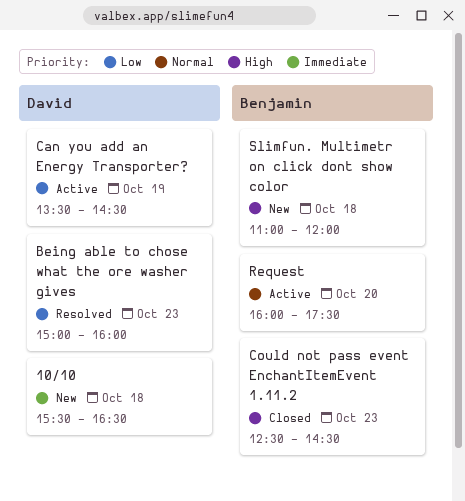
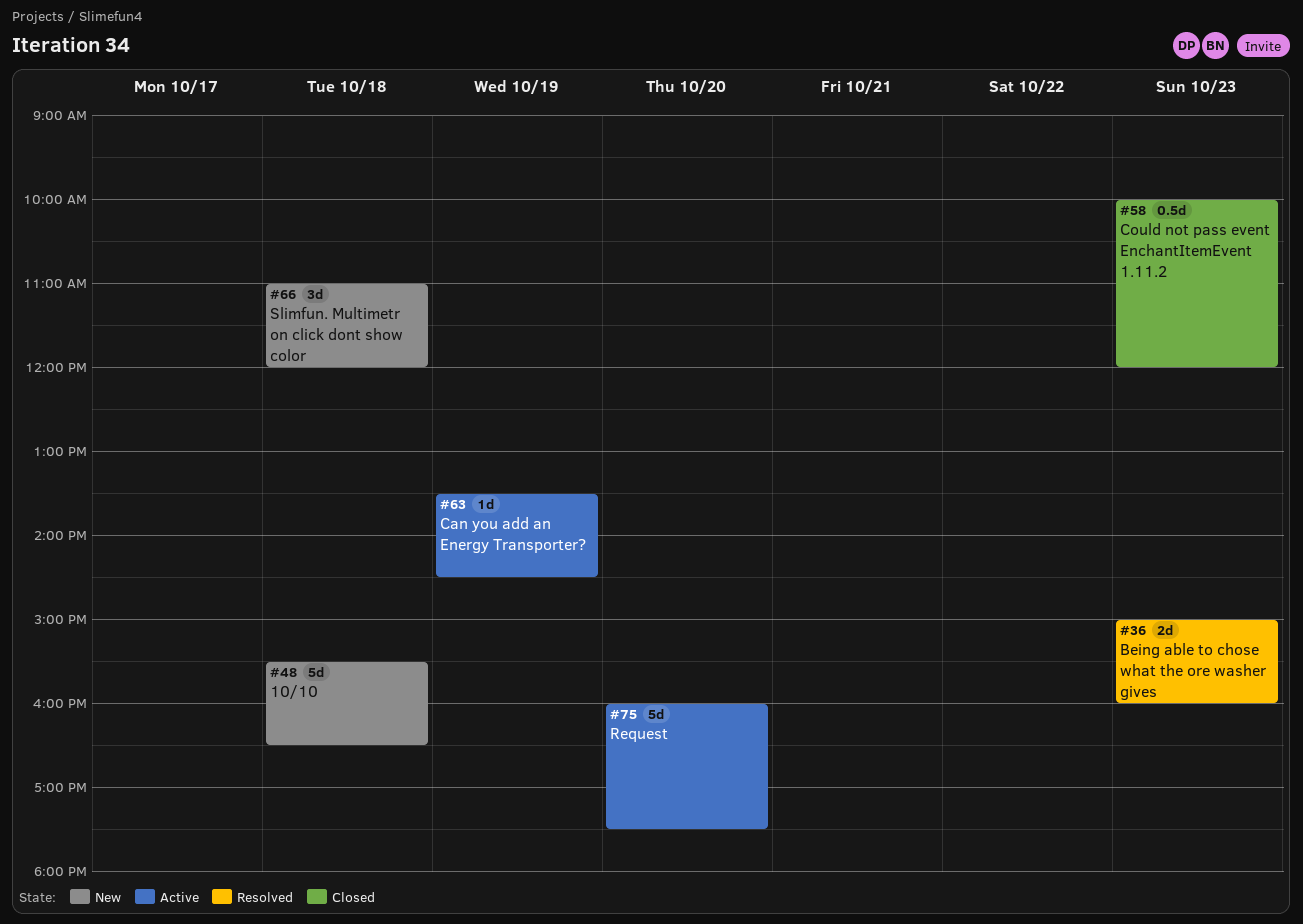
Could not pass event EnchantItemEvent 1.11.2, begins: 12:30 -> 10:00
Could not pass event EnchantItemEvent 1.11.2, ends: 14:30 -> 12:00

